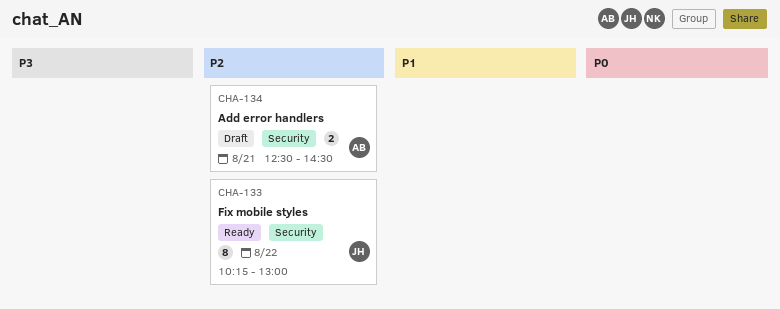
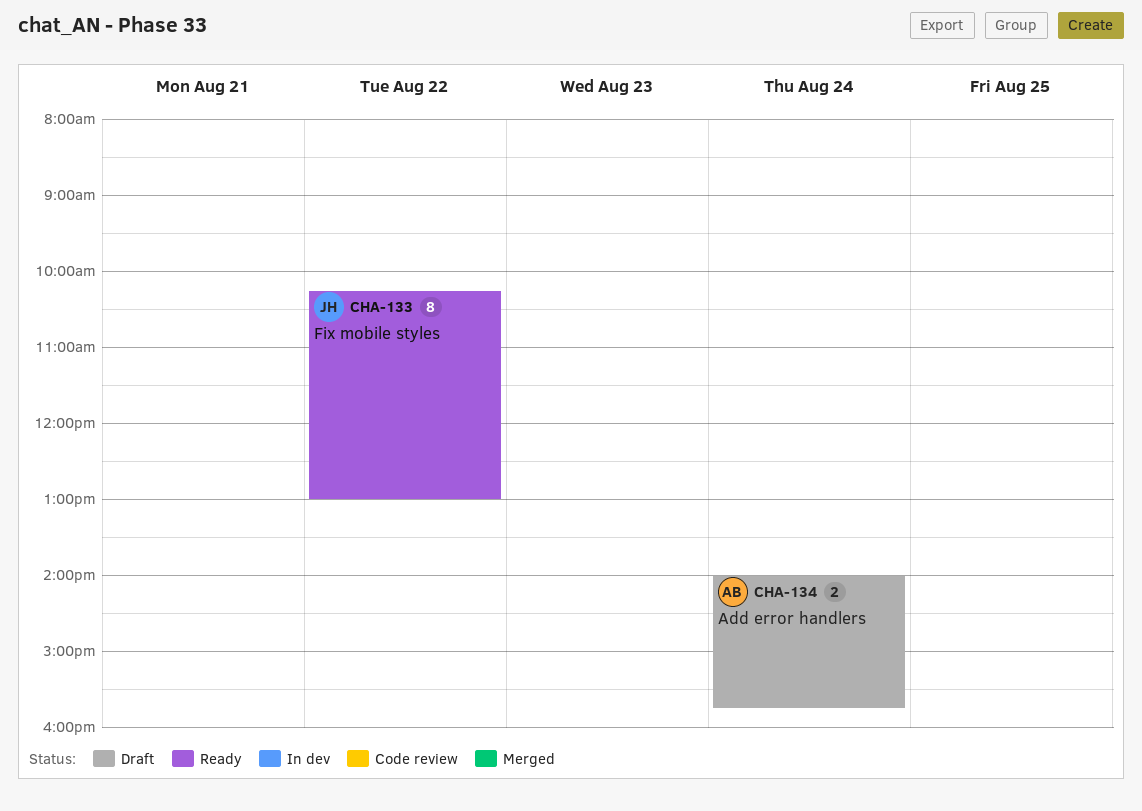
CHA-134, day: Aug 21 -> Aug 24
CHA-134, begins: 12:30 -> 14:00
CHA-134, ends: 14:30 -> 15:45

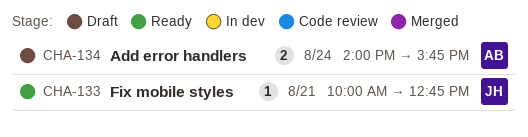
CHA-133, estimate: 8 -> 1
CHA-133, day: Aug 22 -> Aug 21
CHA-133, begins: 10:15 -> 10:00
CHA-133, ends: 13:00 -> 12:45

